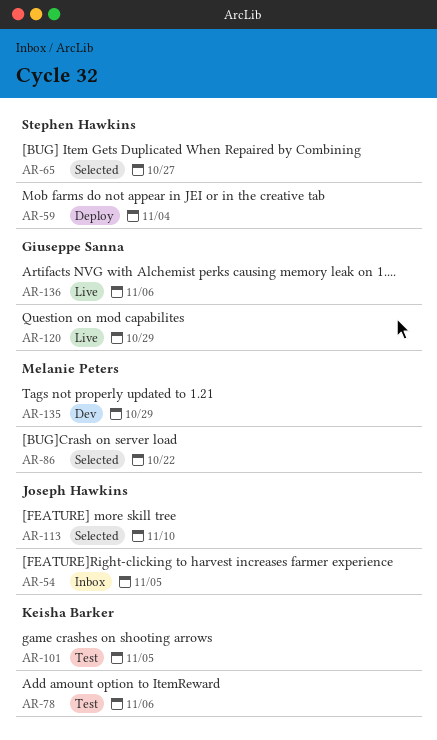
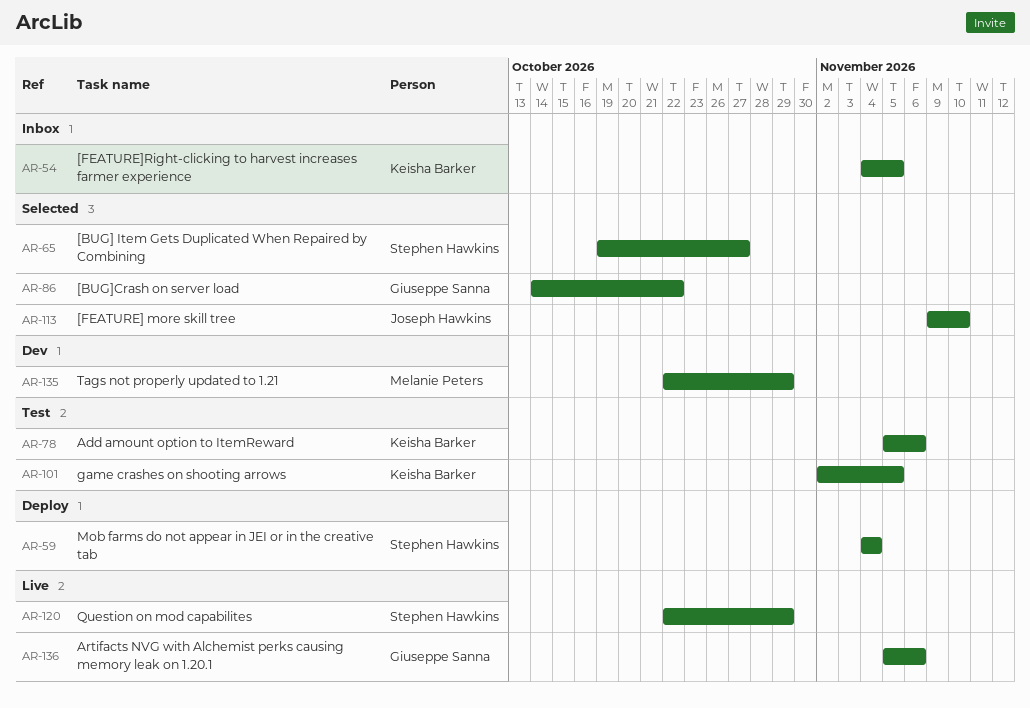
AR-54, owner: Joseph Hawkins -> Keisha Barker
AR-86, owner: Melanie Peters -> Giuseppe Sanna
AR-120, owner: Giuseppe Sanna -> Stephen Hawkins

